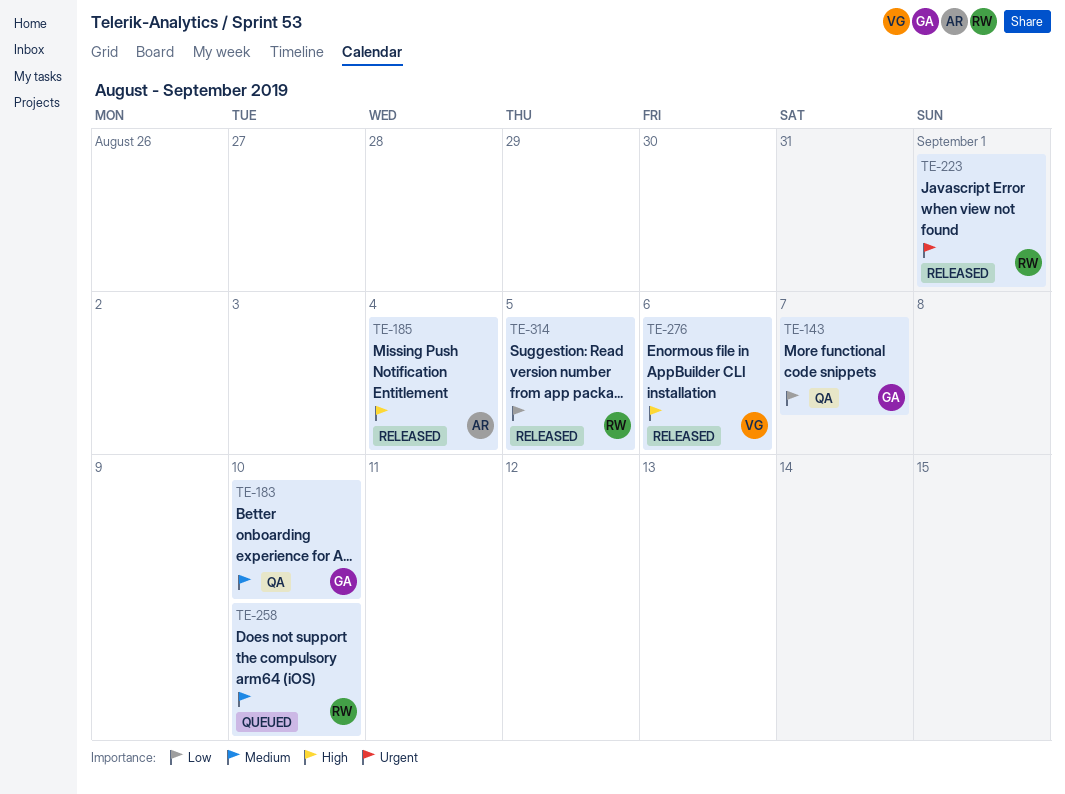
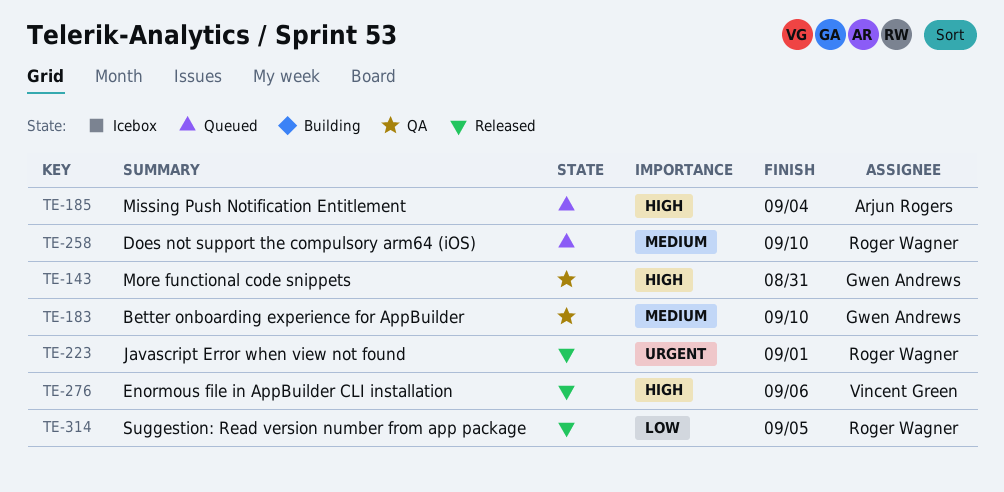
TE-143, priority: Low -> High
TE-143, due: Sep 7 -> Aug 31
TE-185, status: Released -> Queued

